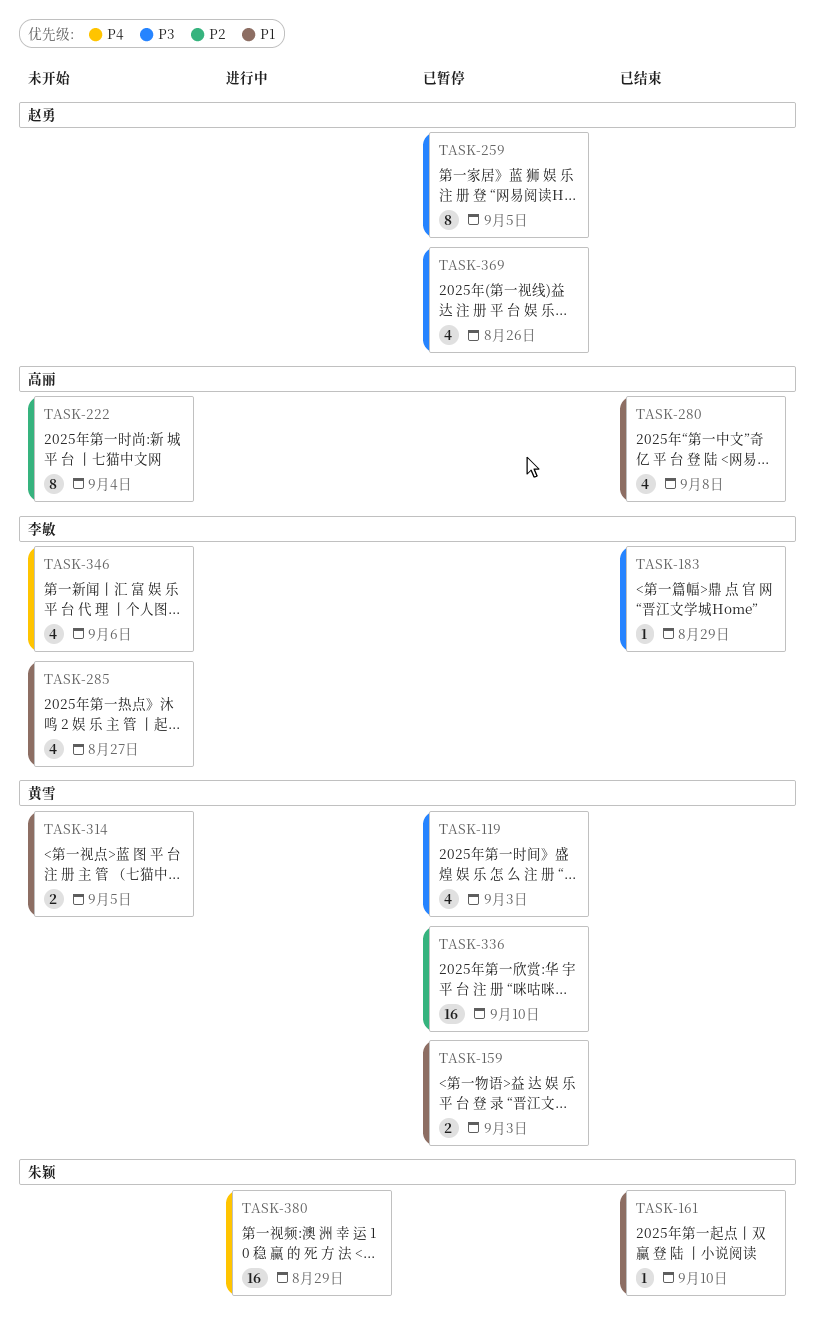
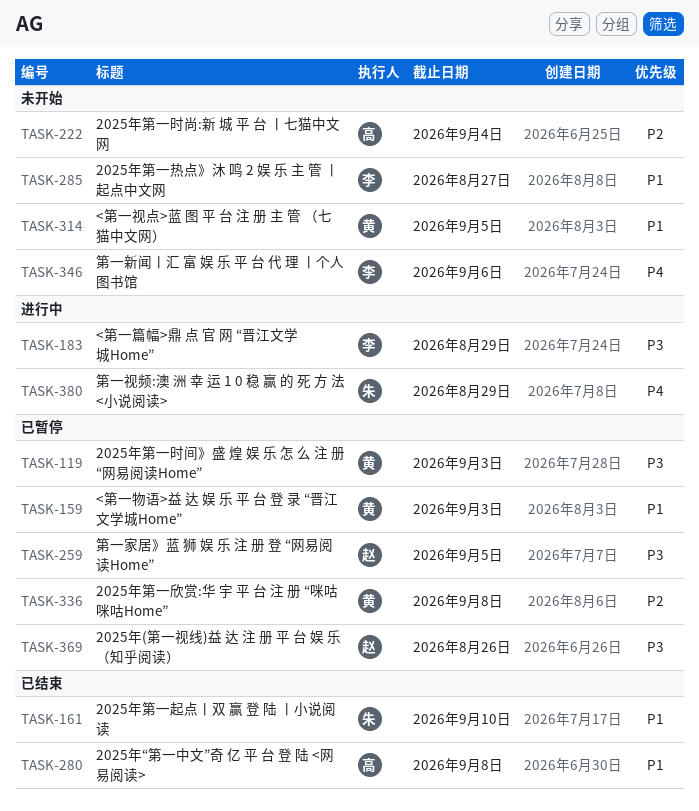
TASK-183, status: 已结束 -> 进行中
TASK-336, due: Sep 10 -> Sep 8

